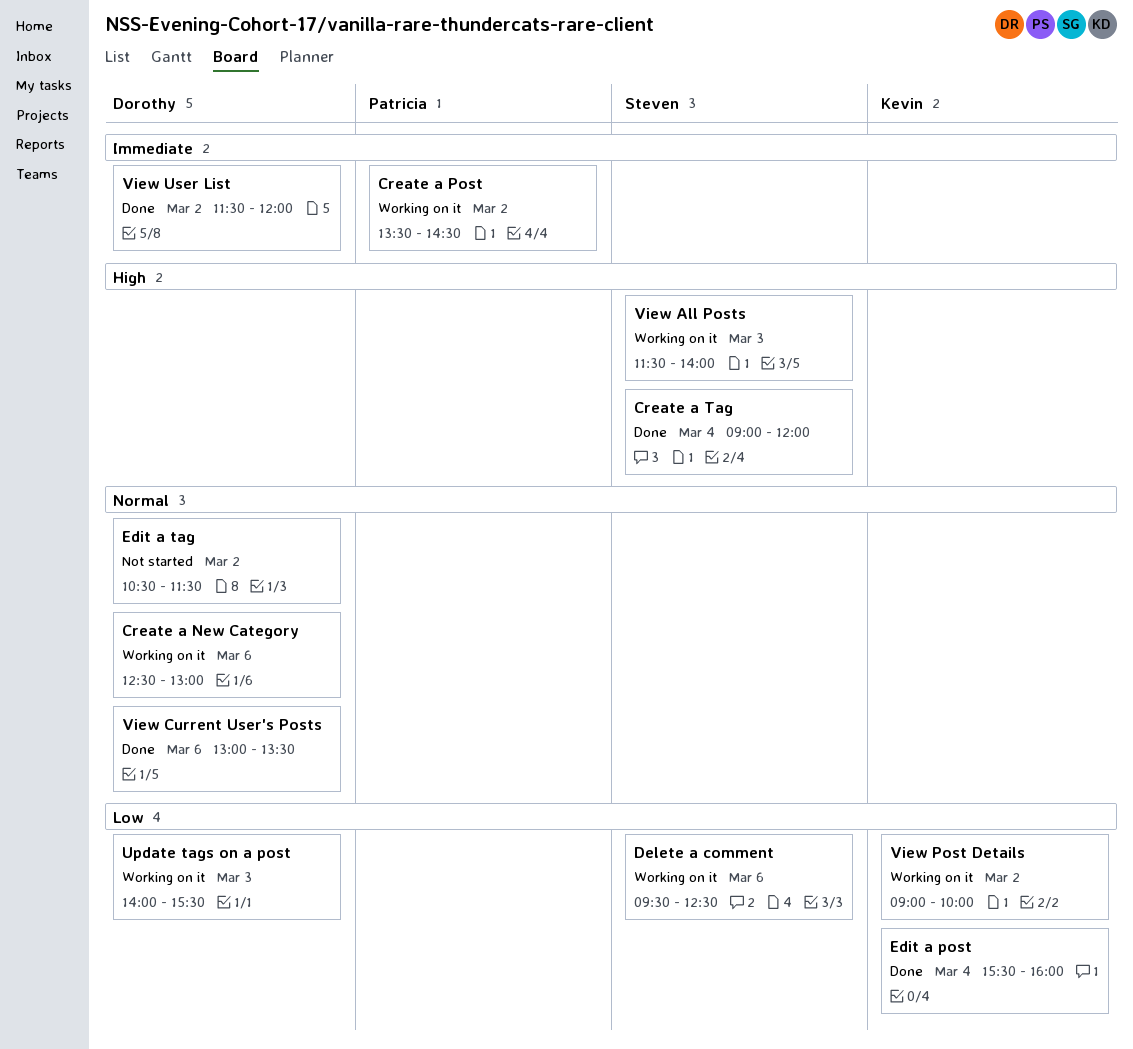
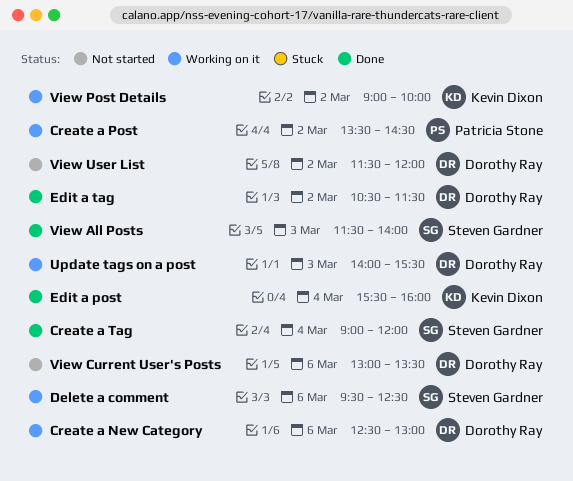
Edit a tag, status: Not started -> Done
View All Posts, status: Working on it -> Done
View Current User's Posts, status: Done -> Not started
View User List, status: Done -> Not started

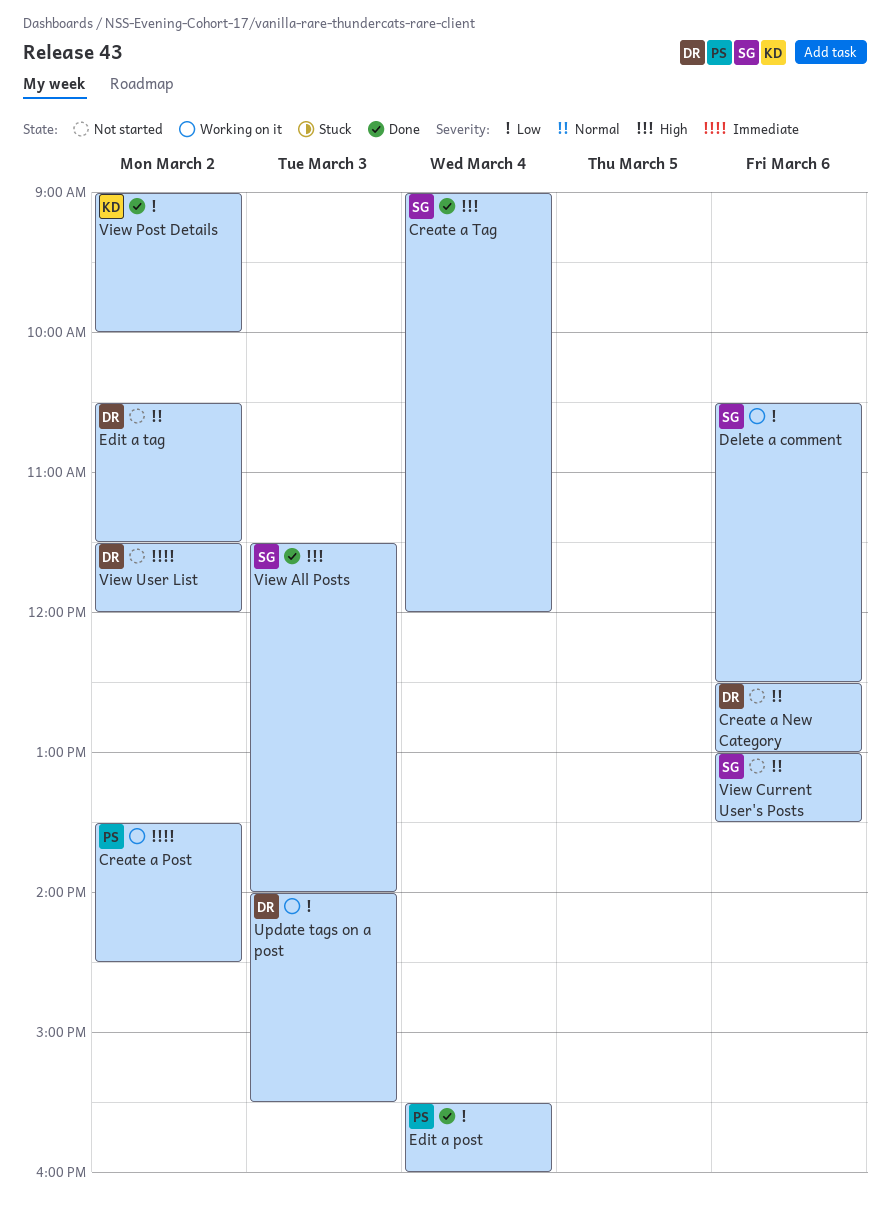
Create a New Category, status: Working on it -> Not started
Delete a comment, begins: 09:30 -> 10:30
Edit a post, owner: Kevin Dixon -> Patricia Stone
Edit a tag, status: Done -> Not started
View Current User's Posts, owner: Dorothy Ray -> Steven Gardner
View Post Details, status: Working on it -> Done

